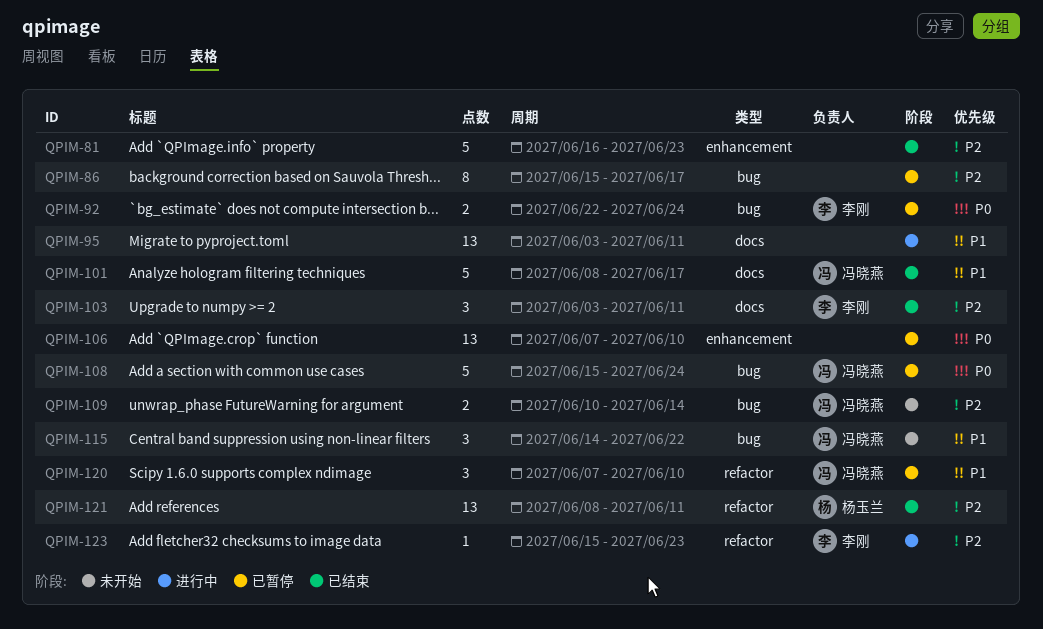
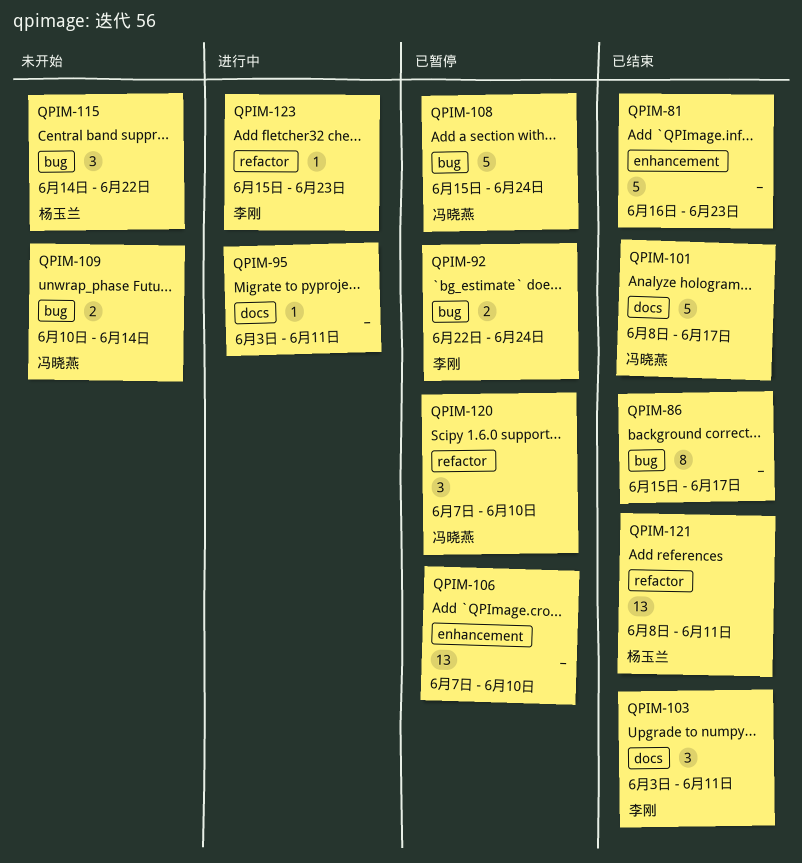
QPIM-86, status: 已暂停 -> 已结束
QPIM-95, estimate: 13 -> 1
QPIM-115, owner: 冯晓燕 -> 杨玉兰

